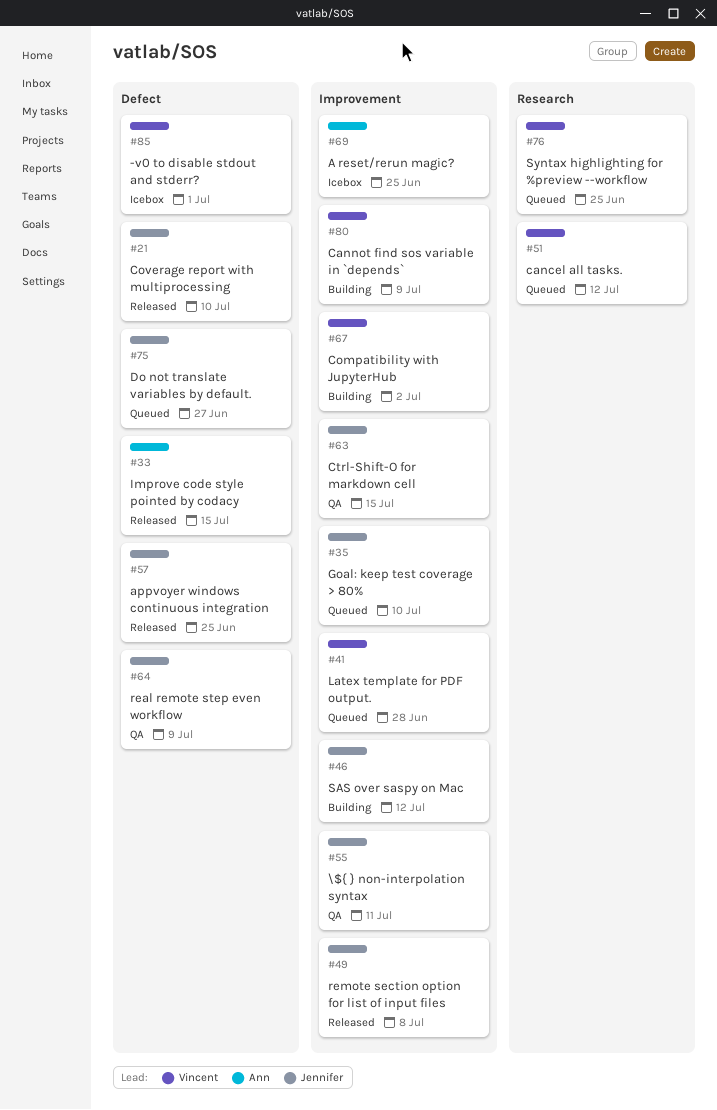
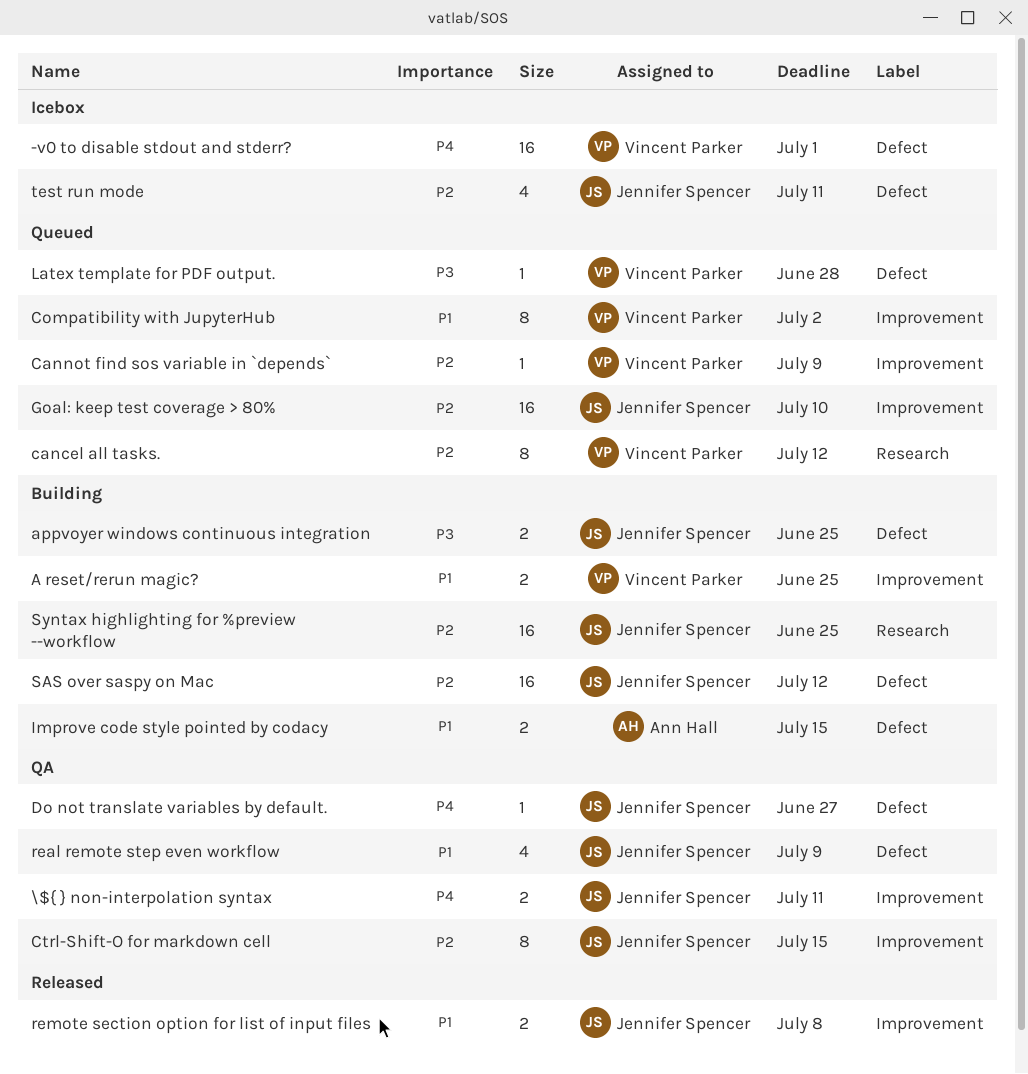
A reset/rerun magic?, status: Icebox -> Building
A reset/rerun magic?, owner: Ann Hall -> Vincent Parker
appvoyer windows continuous integration, status: Released -> Building
Cannot find sos variable in `depends`, status: Building -> Queued
Compatibility with JupyterHub, status: Building -> Queued
Coverage report with multiprocessing: present -> none
Do not translate variables by default., status: Queued -> QA
Improve code style pointed by codacy, status: Released -> Building
Latex template for PDF output., label: Improvement -> Defect
SAS over saspy on Mac, label: Improvement -> Defect
Syntax highlighting for %preview --workflow, status: Queued -> Building
Syntax highlighting for %preview --workflow, owner: Vincent Parker -> Jennifer Spencer
test run mode: none -> present

